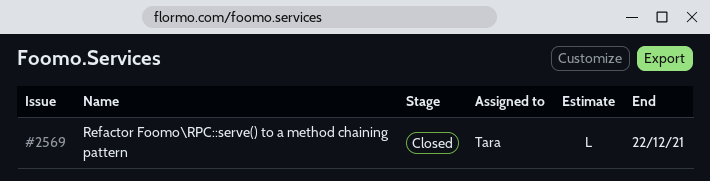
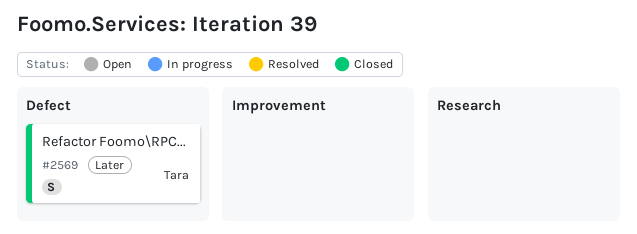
#2569, estimate: L -> S

